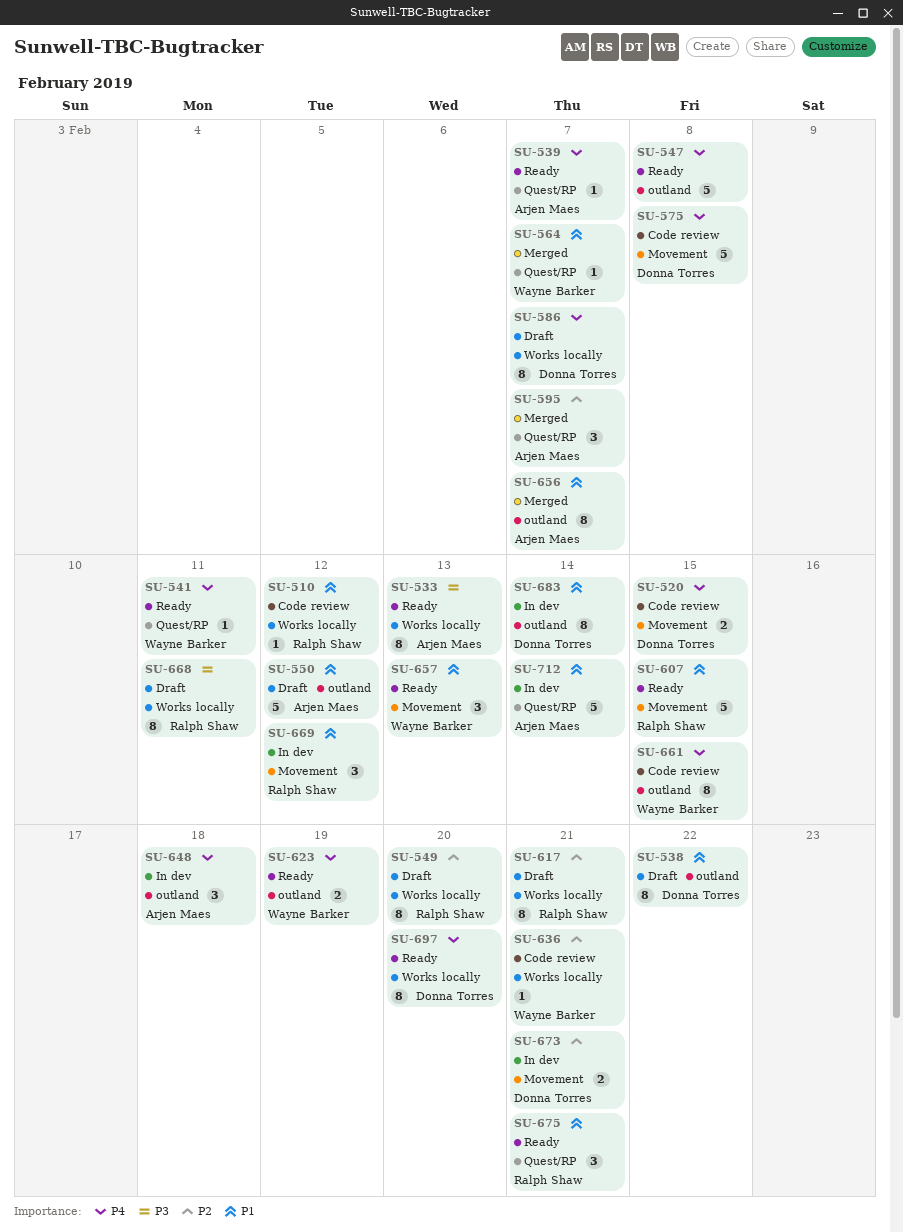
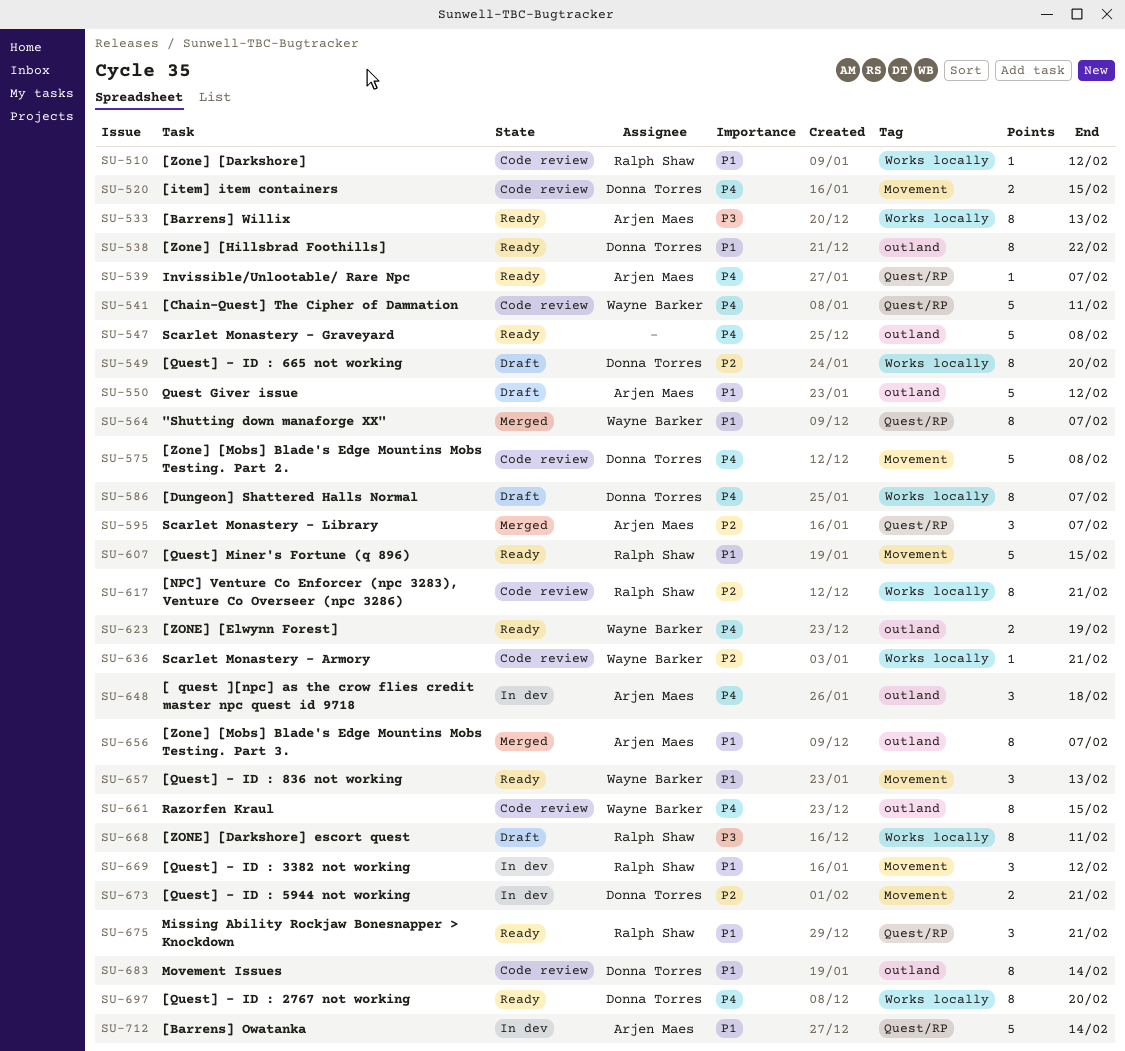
SU-538, status: Draft -> Ready
SU-541, status: Ready -> Code review
SU-541, estimate: 1 -> 5
SU-549, owner: Ralph Shaw -> Donna Torres
SU-564, estimate: 1 -> 8
SU-617, status: Draft -> Code review
SU-683, status: In dev -> Code review

